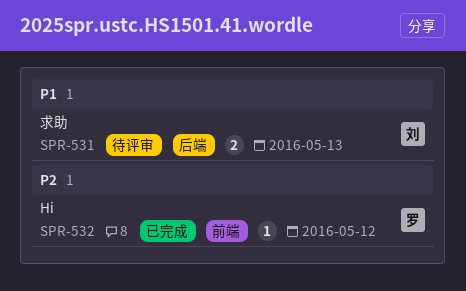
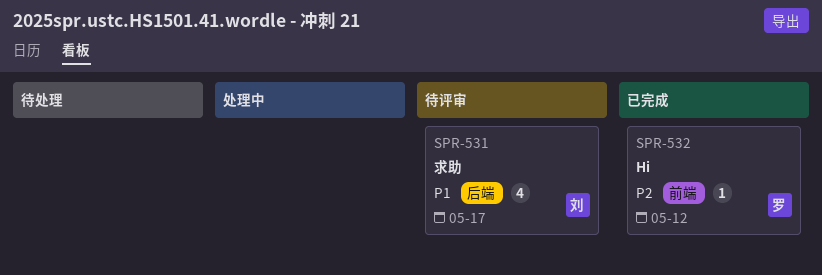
SPR-531, estimate: 2 -> 4
SPR-531, due: May 13 -> May 17

